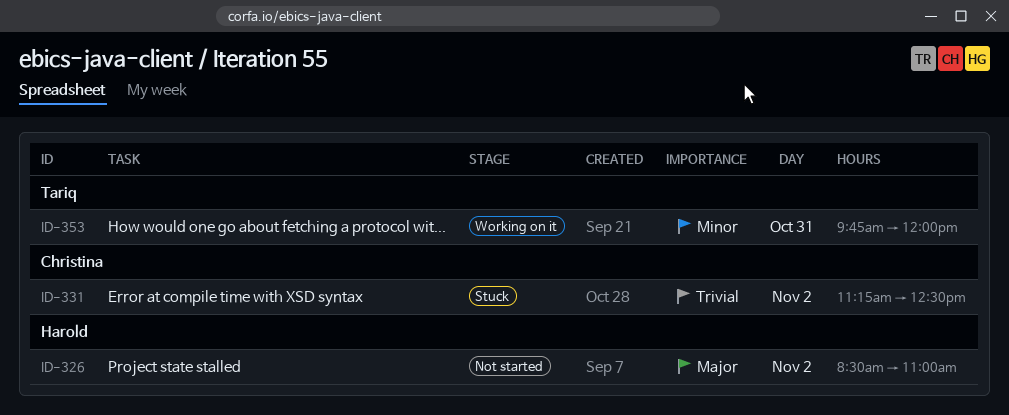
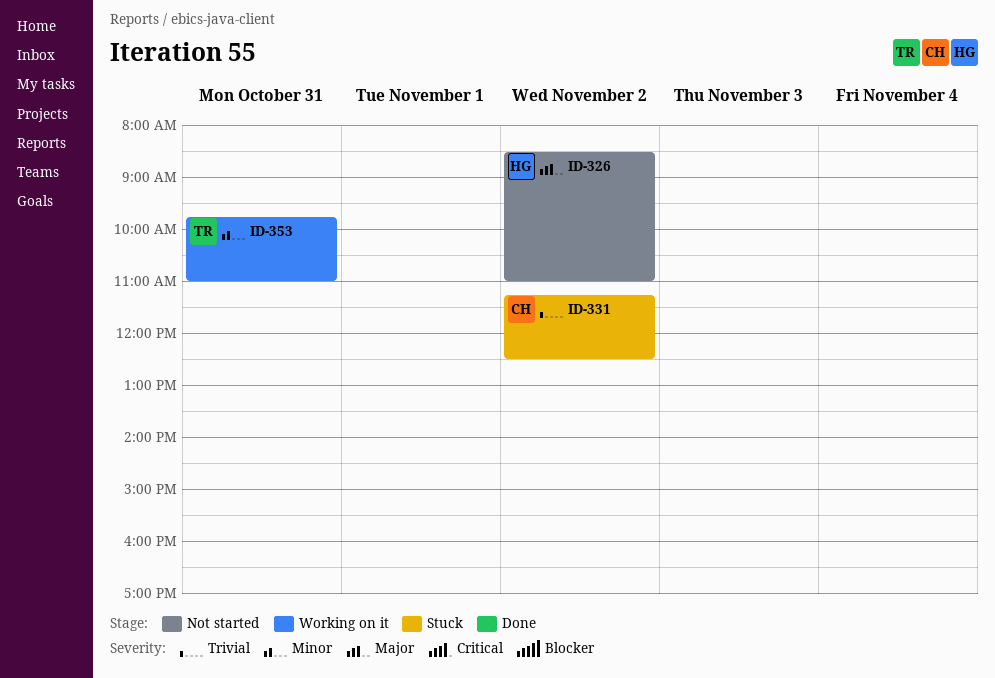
ID-353, ends: 12:00 -> 11:00

